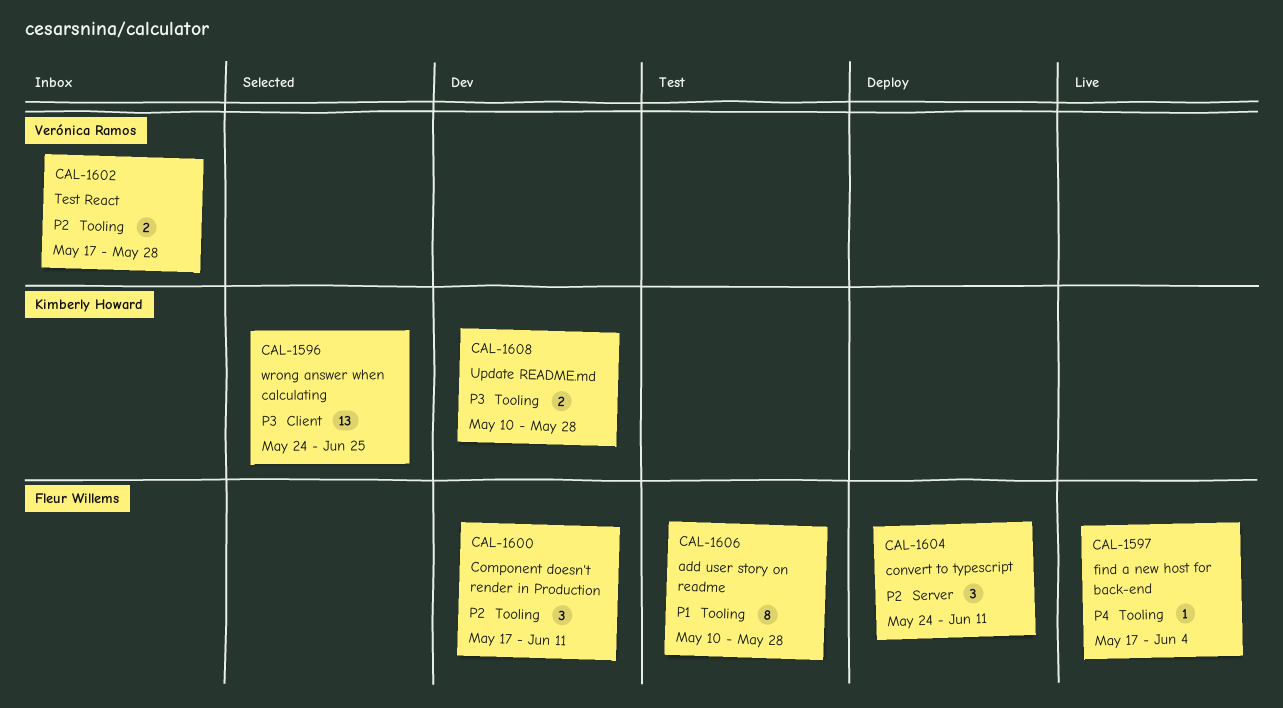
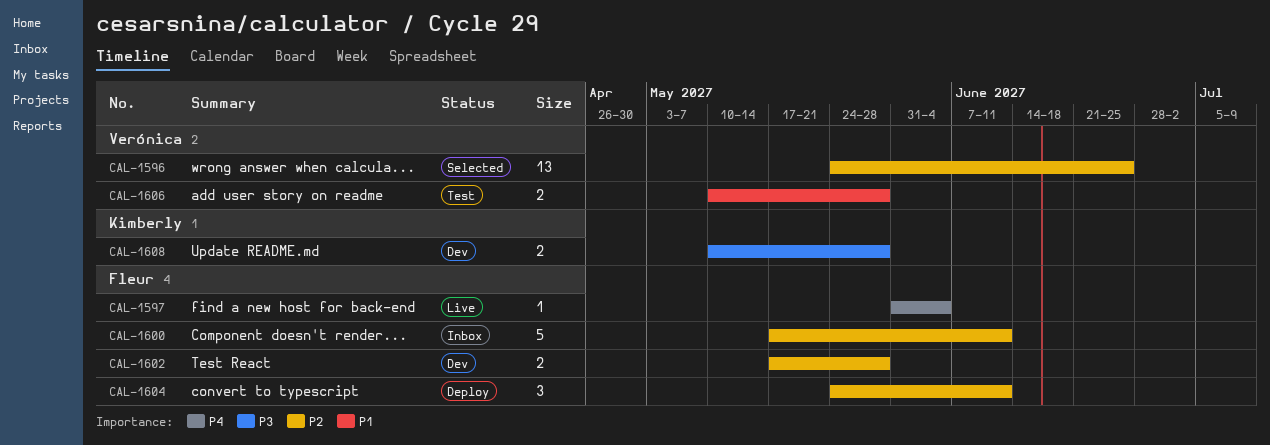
CAL-1596, owner: Kimberly Howard -> Verónica Ramos
CAL-1596, priority: P3 -> P2
CAL-1597, start: May 17 -> May 31
CAL-1600, status: Dev -> Inbox
CAL-1600, estimate: 3 -> 5
CAL-1602, status: Inbox -> Dev
CAL-1602, owner: Verónica Ramos -> Fleur Willems
CAL-1606, owner: Fleur Willems -> Verónica Ramos
CAL-1606, estimate: 8 -> 2

